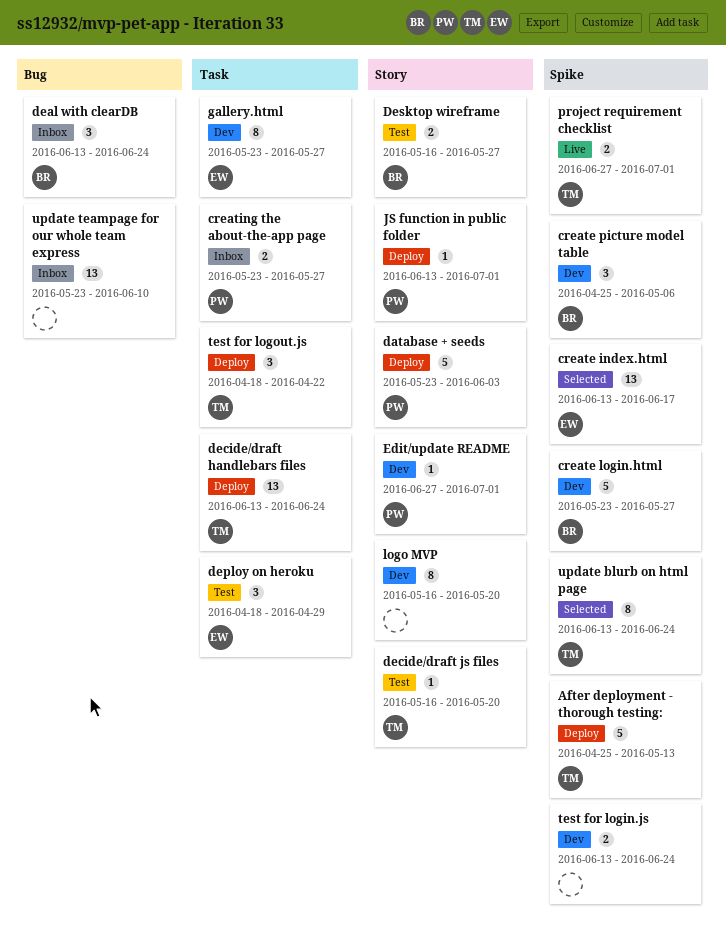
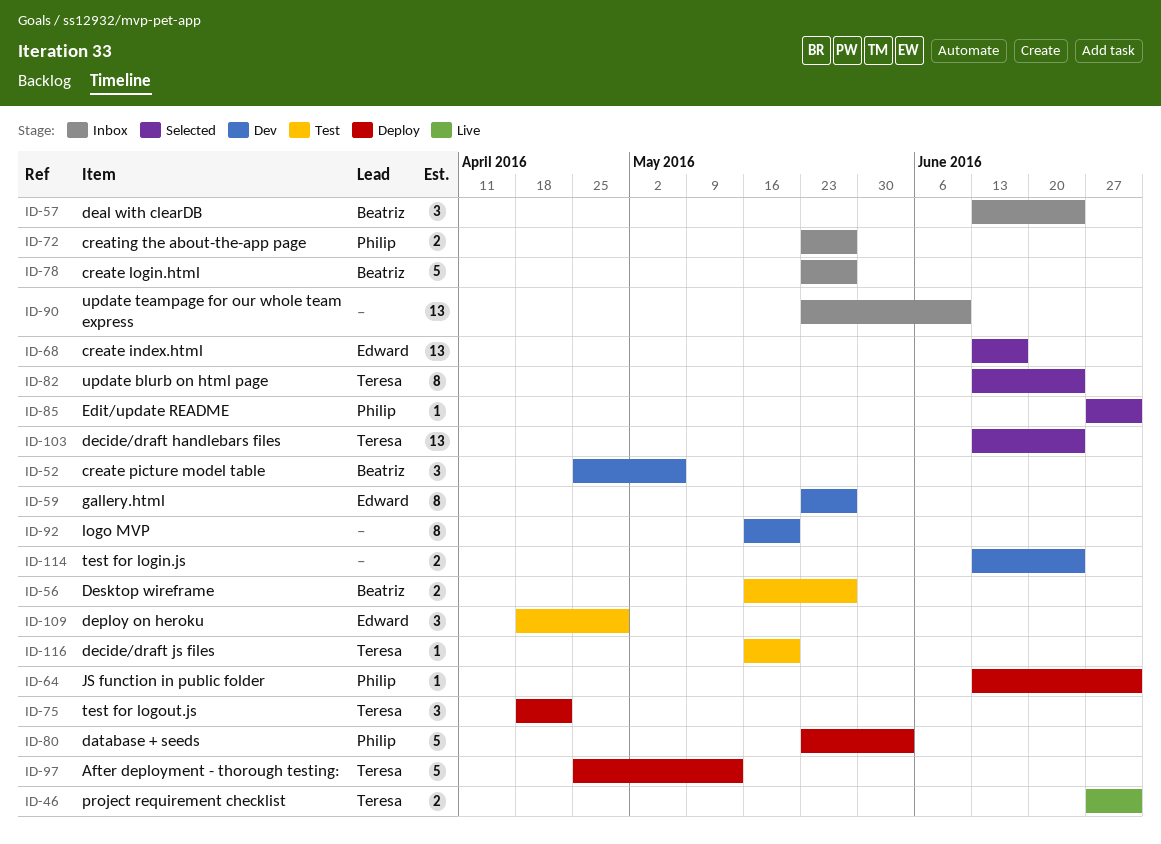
create login.html, status: Dev -> Inbox
decide/draft handlebars files, status: Deploy -> Selected
Edit/update README, status: Dev -> Selected

